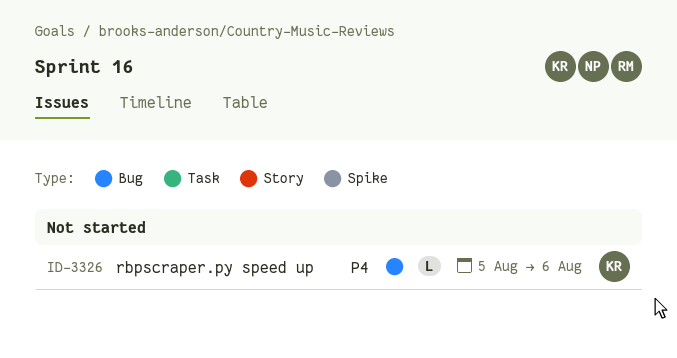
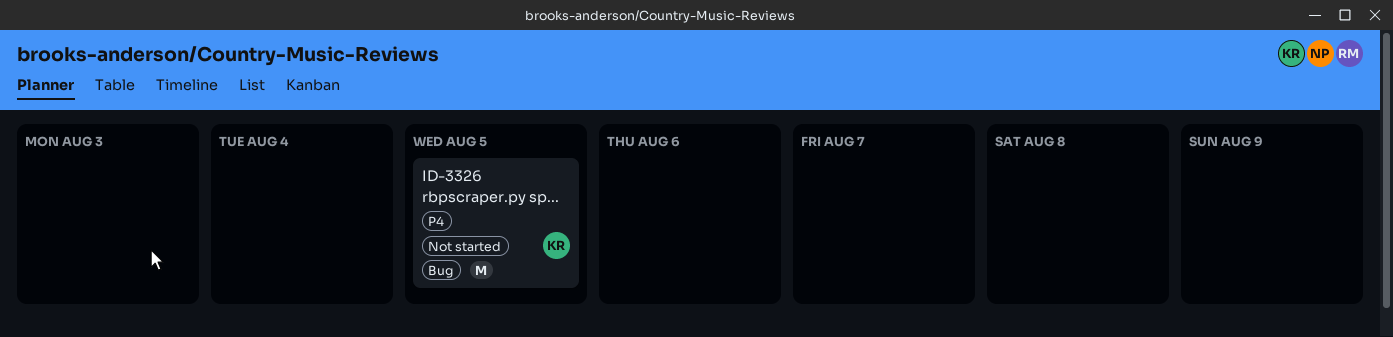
ID-3326, estimate: L -> M
ID-3326, due: Aug 6 -> Aug 5

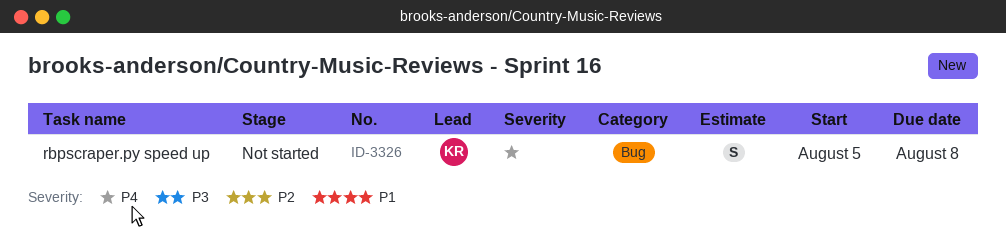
ID-3326, estimate: M -> S
ID-3326, due: Aug 5 -> Aug 8

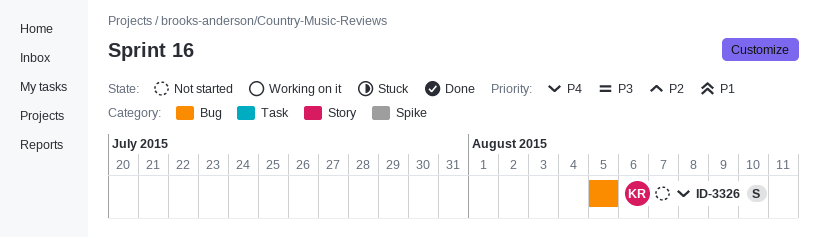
ID-3326, due: Aug 8 -> Aug 5

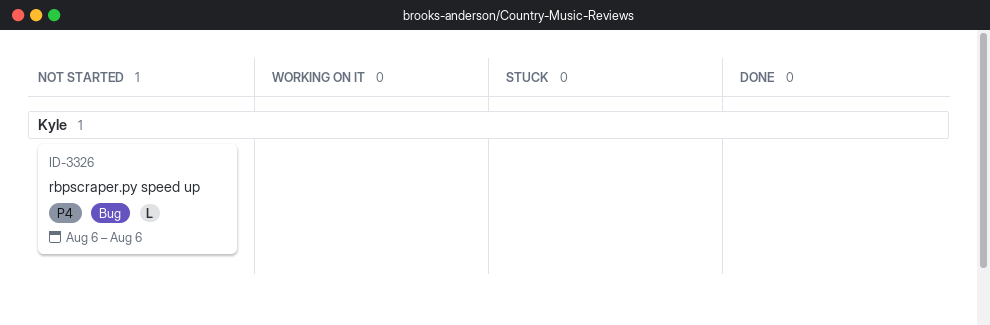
ID-3326, estimate: S -> L
ID-3326, start: Aug 5 -> Aug 6
ID-3326, due: Aug 5 -> Aug 6

